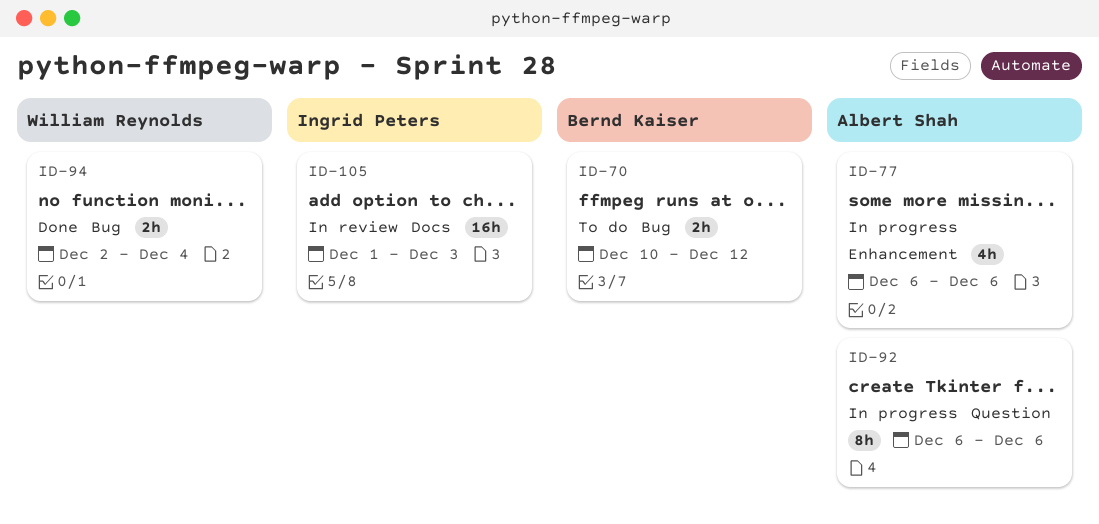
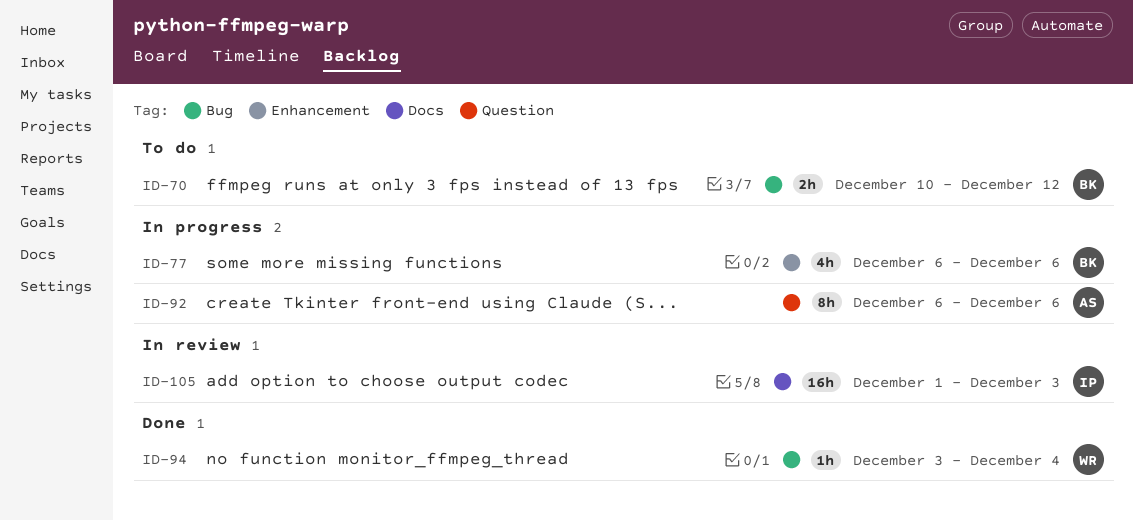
ID-77, owner: Albert Shah -> Bernd Kaiser
ID-94, estimate: 2h -> 1h
ID-94, start: Dec 2 -> Dec 3

